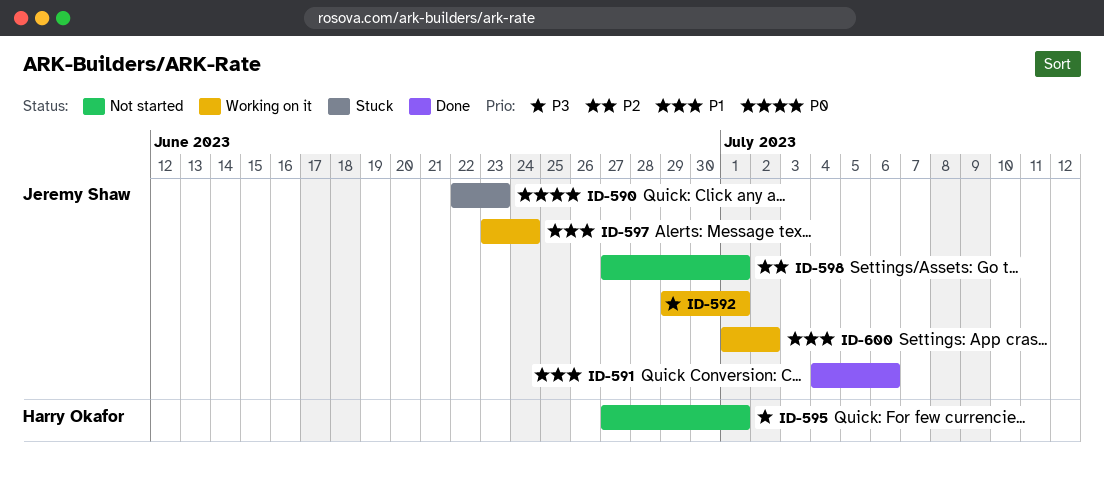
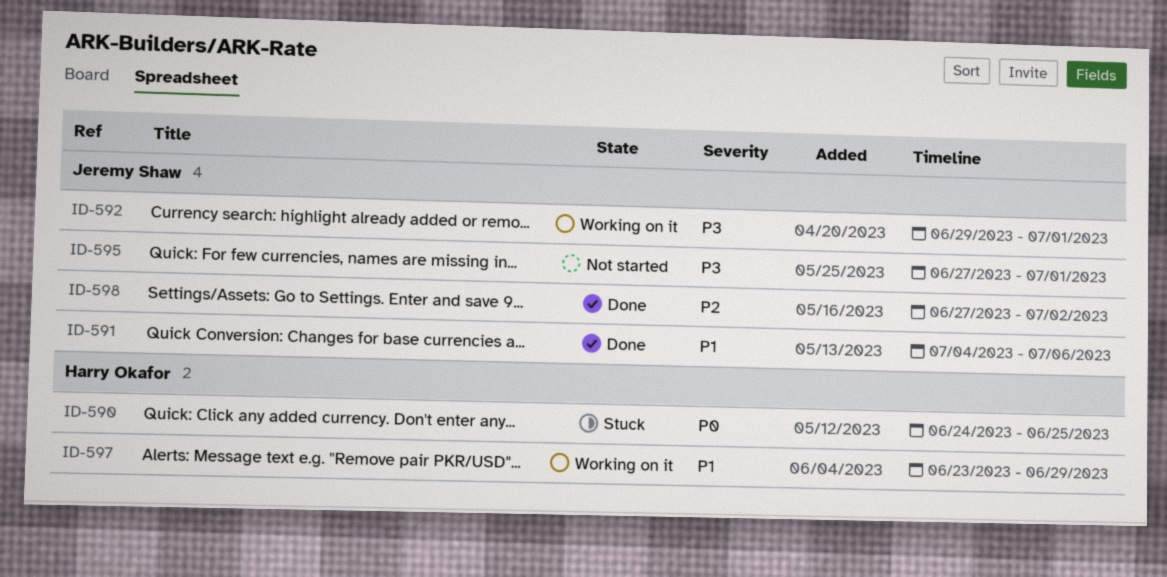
ID-590, owner: Jeremy Shaw -> Harry Okafor
ID-590, start: Jun 22 -> Jun 24
ID-590, due: Jun 23 -> Jun 25
ID-595, owner: Harry Okafor -> Jeremy Shaw
ID-597, owner: Jeremy Shaw -> Harry Okafor
ID-597, due: Jun 24 -> Jun 29
ID-598, status: Not started -> Done
ID-598, due: Jul 1 -> Jul 2
ID-600: present -> none

